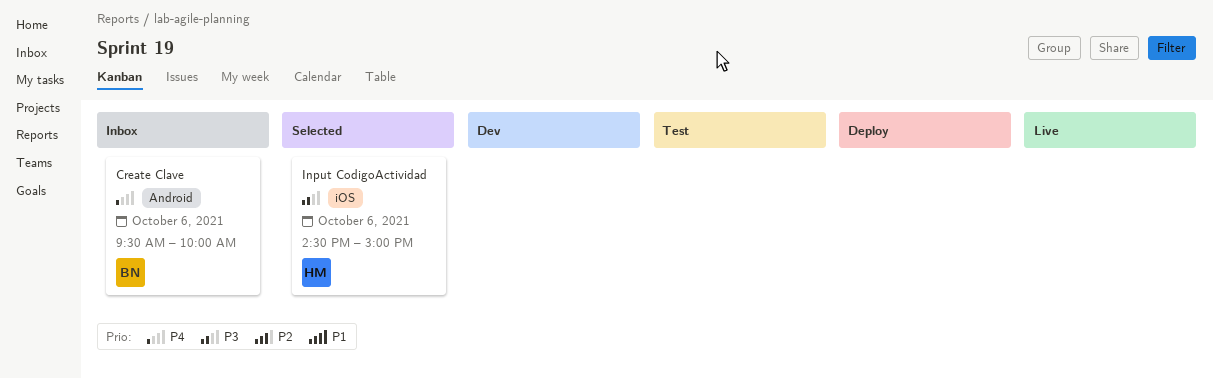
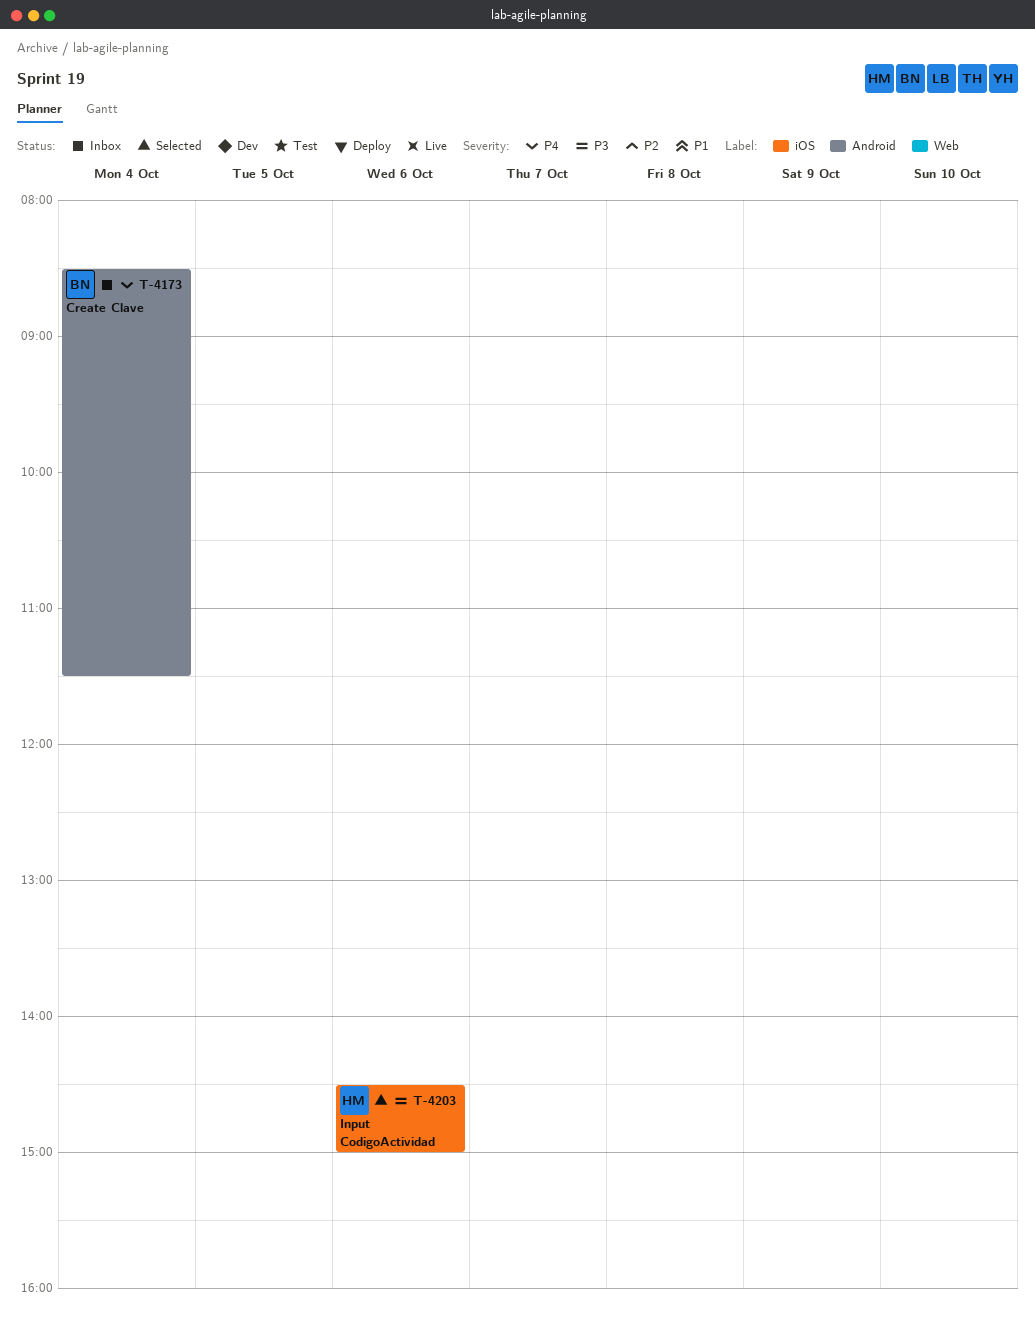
Create Clave, day: Oct 6 -> Oct 4
Create Clave, begins: 09:30 -> 08:30
Create Clave, ends: 10:00 -> 11:30

